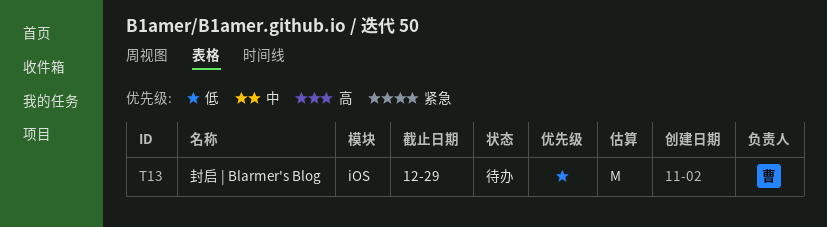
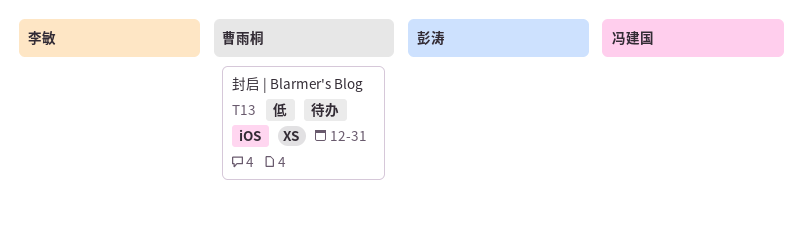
T13, estimate: M -> XS
T13, due: Dec 29 -> Dec 31

